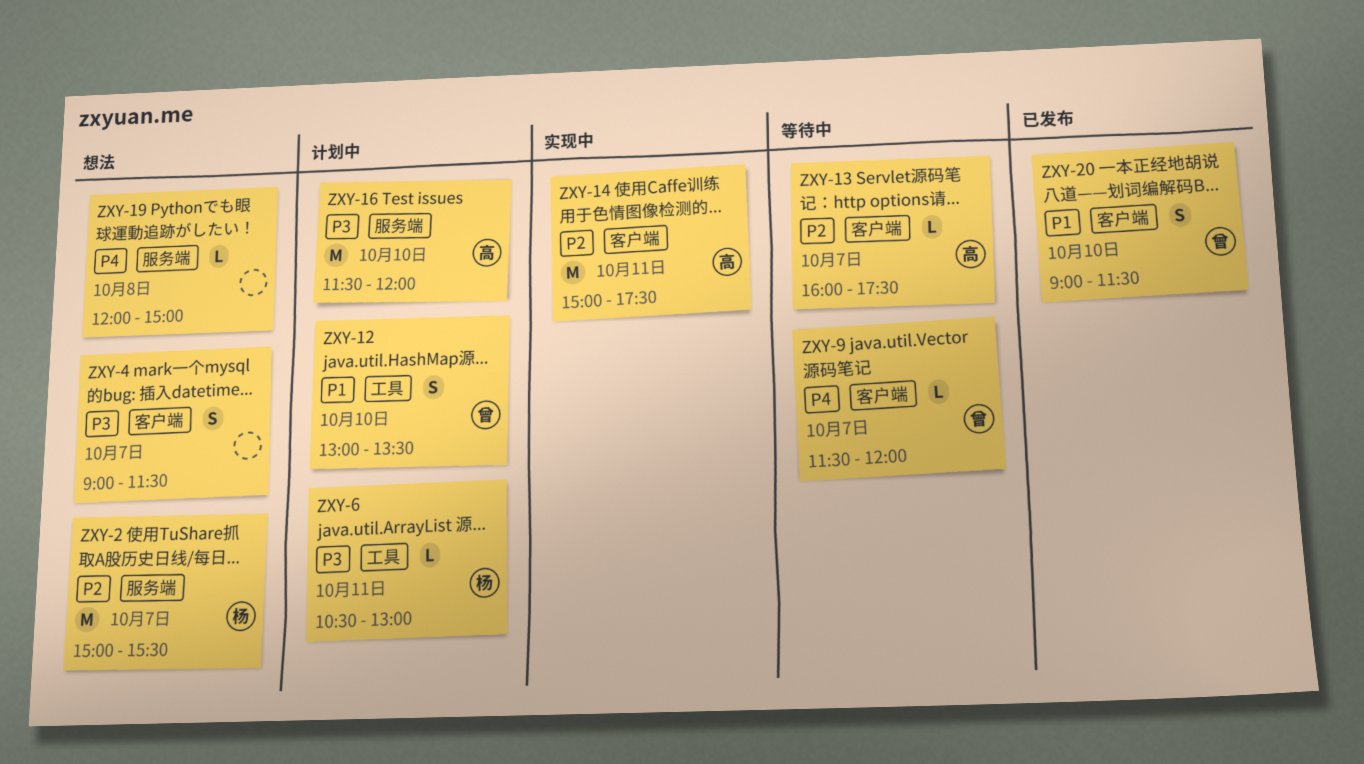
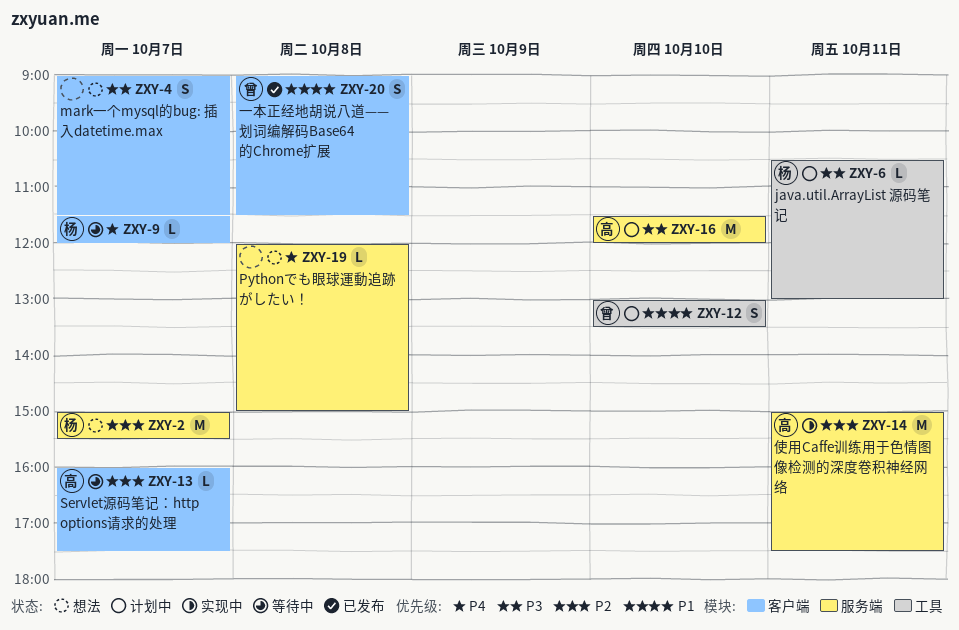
ZXY-9, owner: 曾 -> 杨
ZXY-14, label: 客户端 -> 服务端
ZXY-20, day: Oct 10 -> Oct 8

